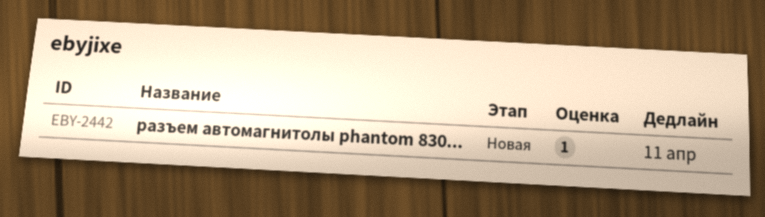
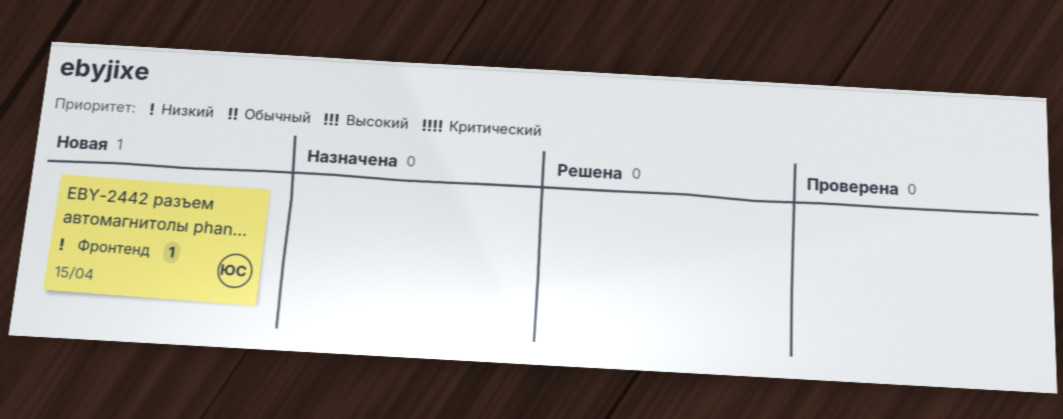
EBY-2442, due: Apr 11 -> Apr 15

